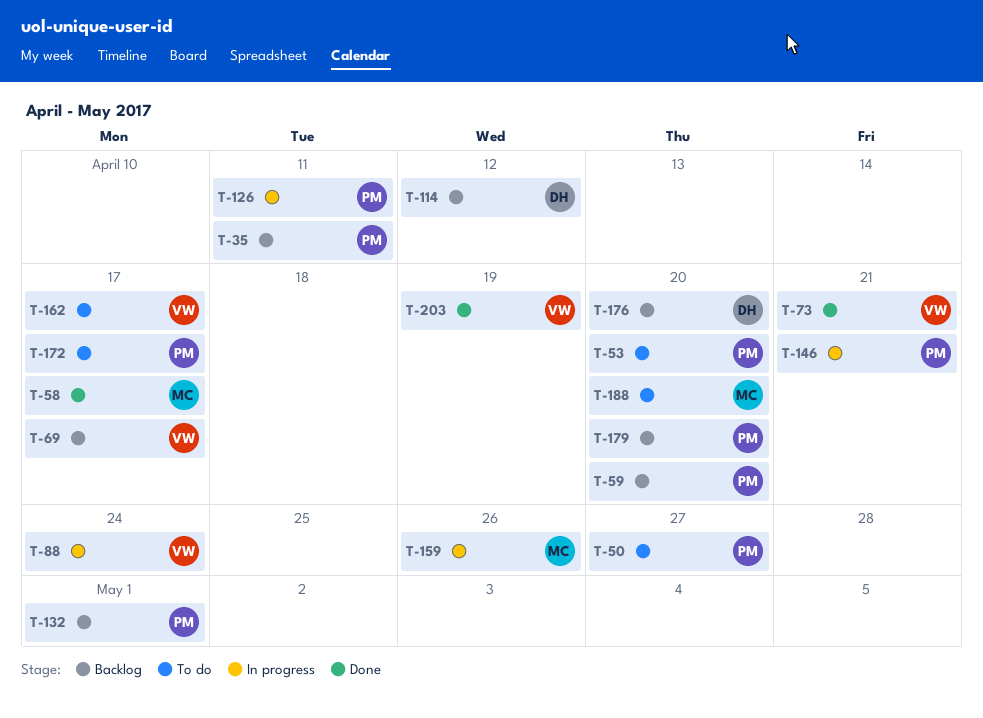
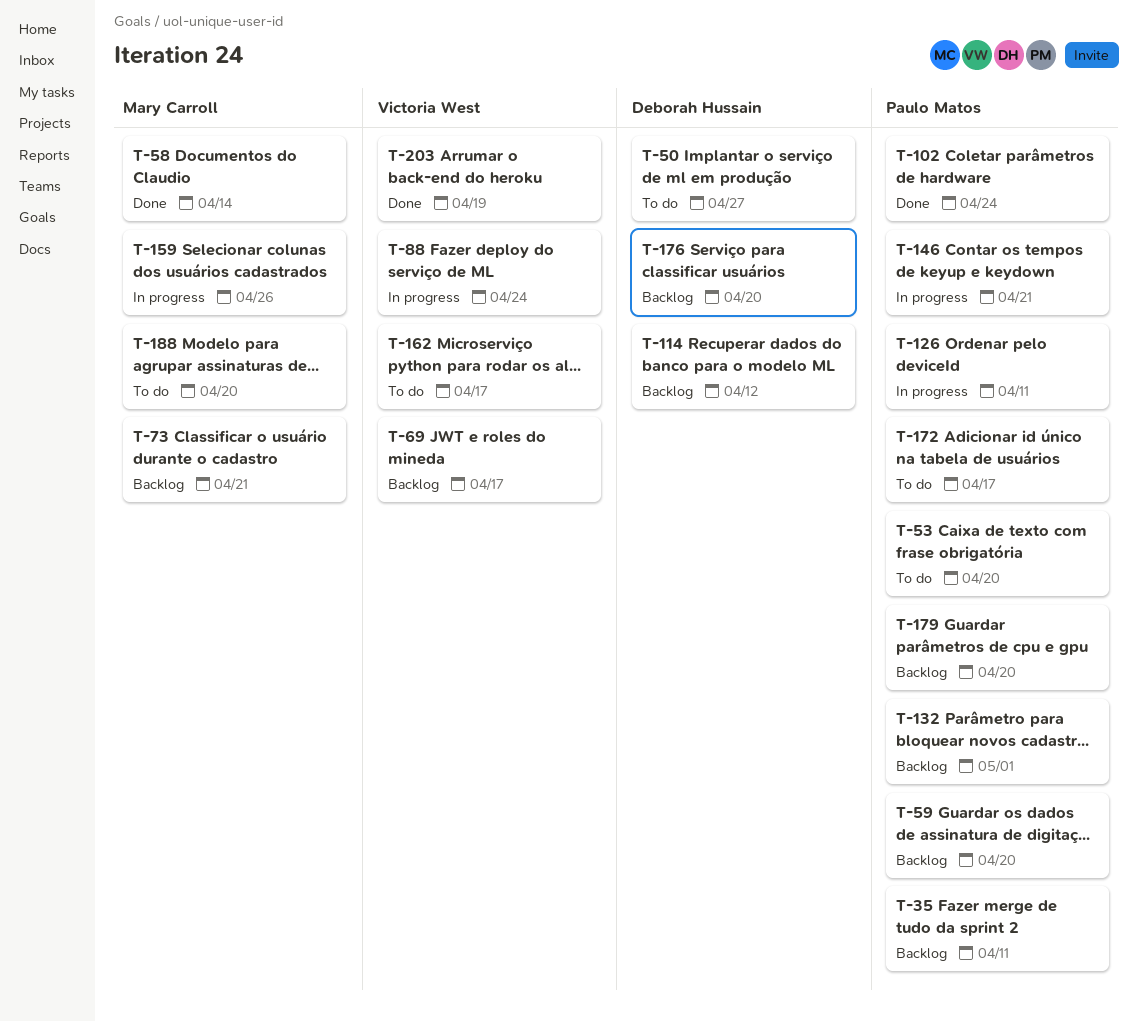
T-50, owner: Paulo Matos -> Deborah Hussain
T-58, due: Apr 17 -> Apr 14
T-73, status: Done -> Backlog
T-73, owner: Victoria West -> Mary Carroll
T-102: none -> present

